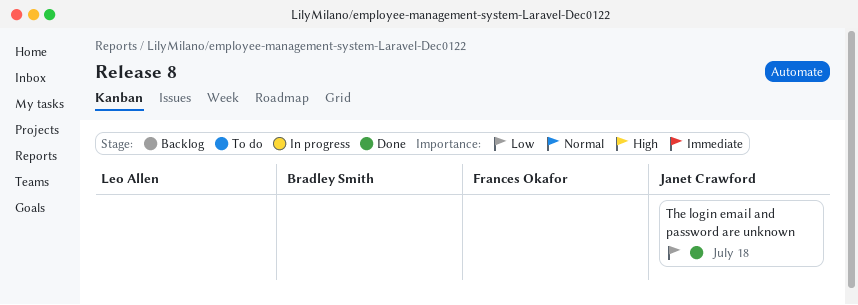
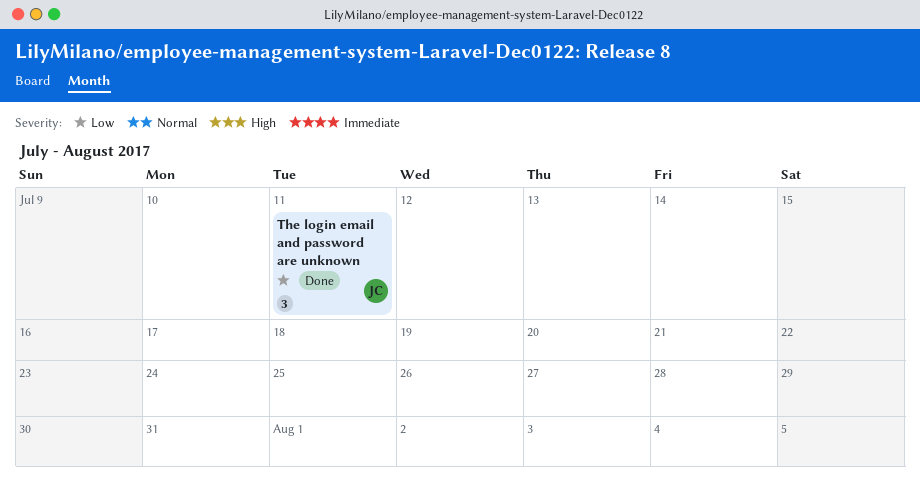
The login email and password are unknown, due: Jul 18 -> Jul 11

